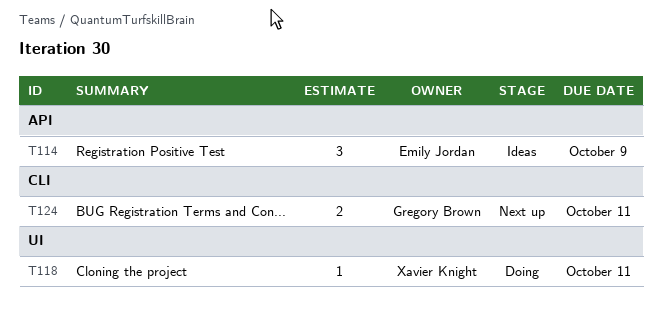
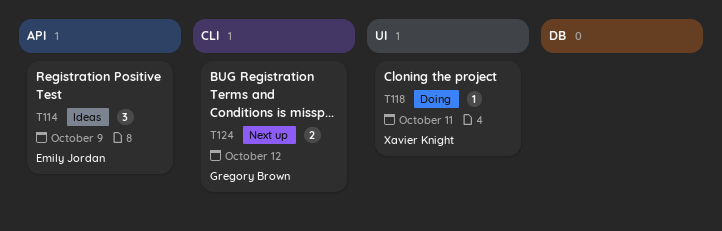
T124, due: Oct 11 -> Oct 12

